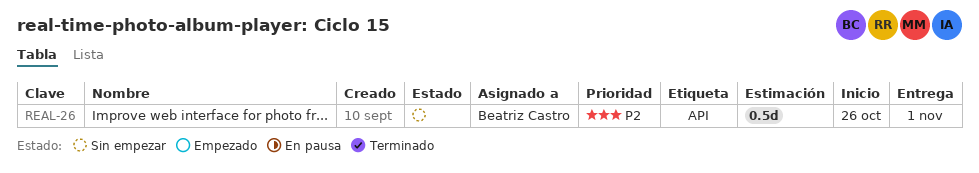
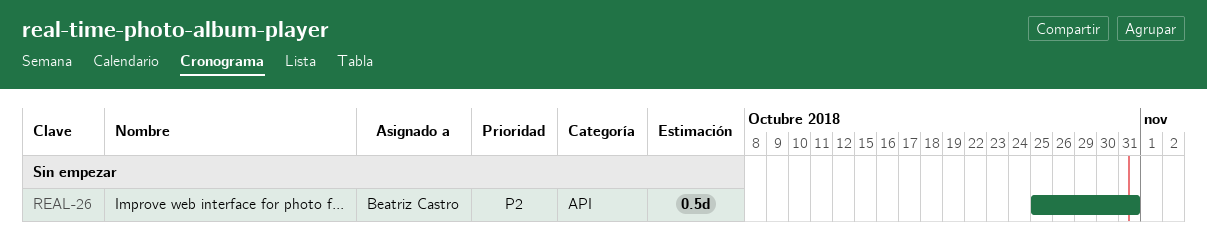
REAL-26, start: Oct 26 -> Oct 25
REAL-26, due: Nov 1 -> Oct 31

